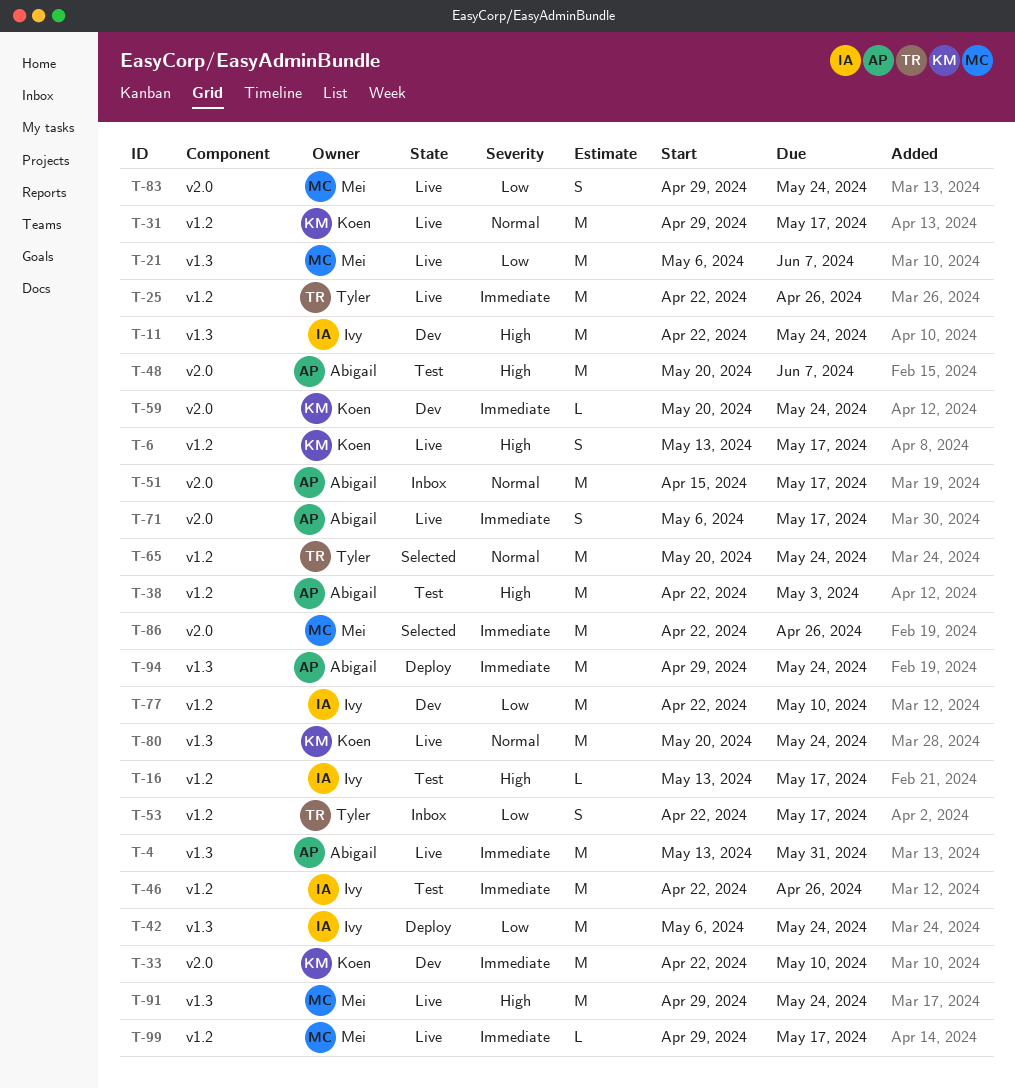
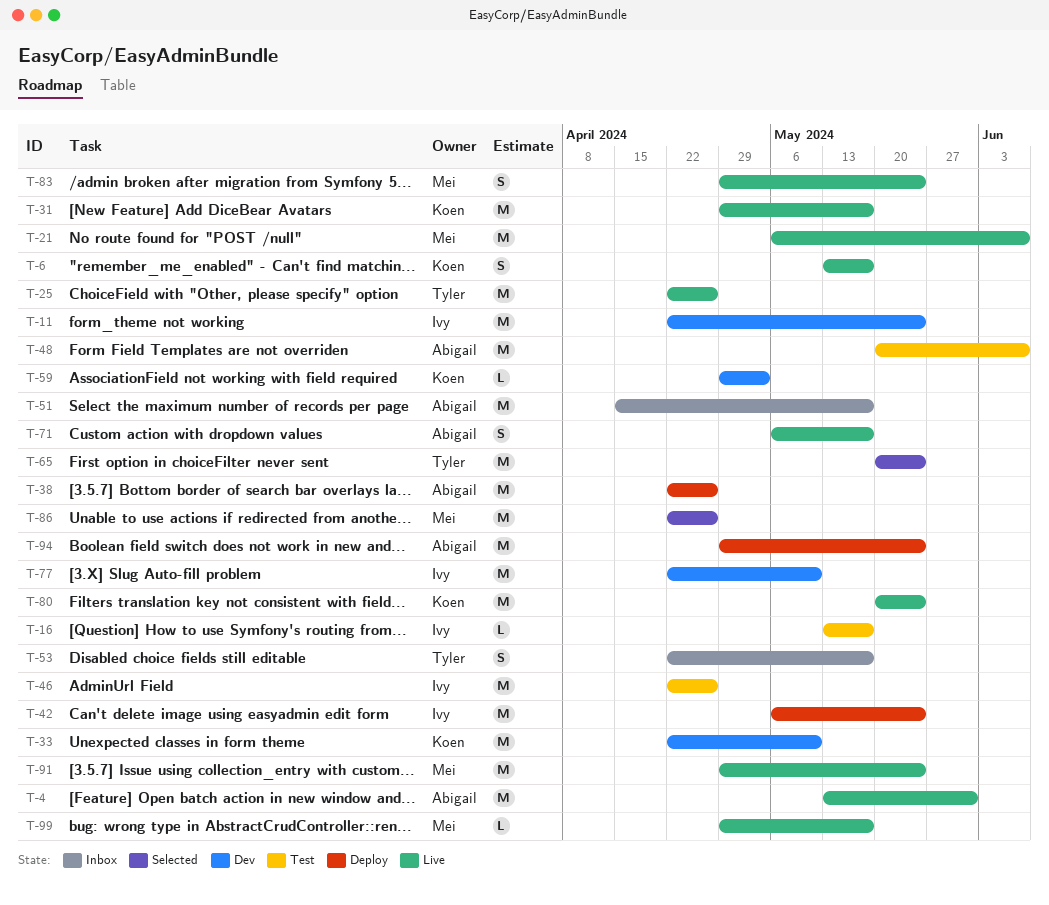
T-38, status: Test -> Deploy
T-38, due: May 3 -> Apr 26
T-59, start: May 20 -> Apr 29
T-59, due: May 24 -> May 3

